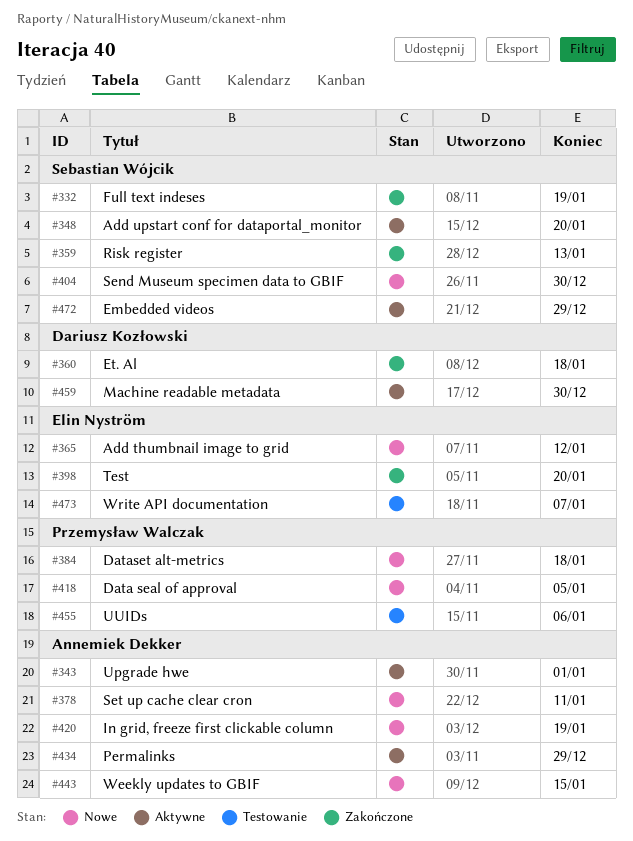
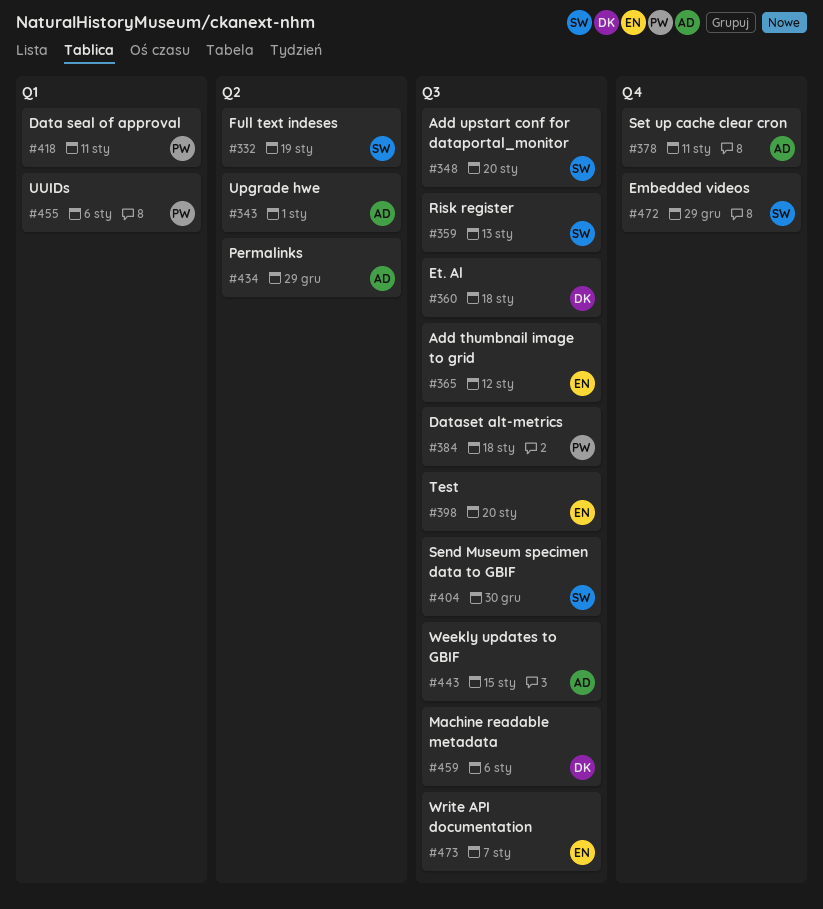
#418, due: Jan 5 -> Jan 11
#420: present -> none
#459, due: Dec 30 -> Jan 6

